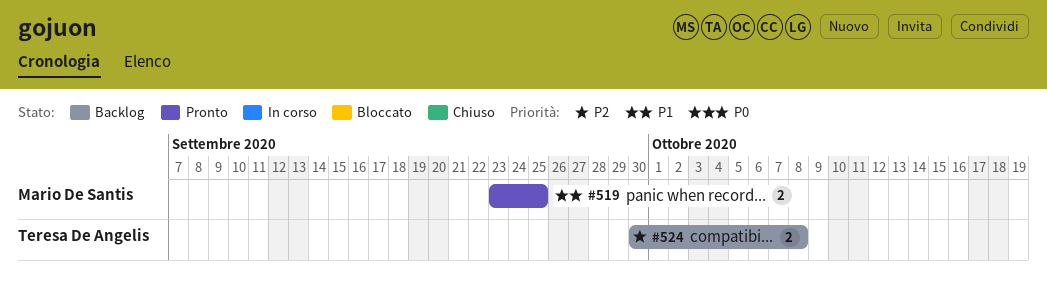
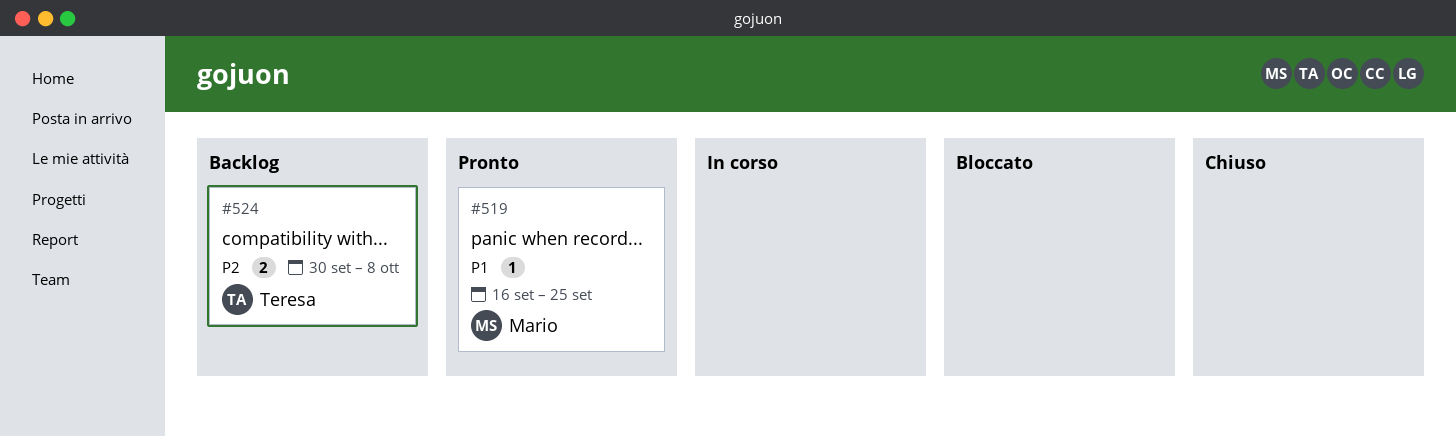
#519, estimate: 2 -> 1
#519, start: Sep 23 -> Sep 16

